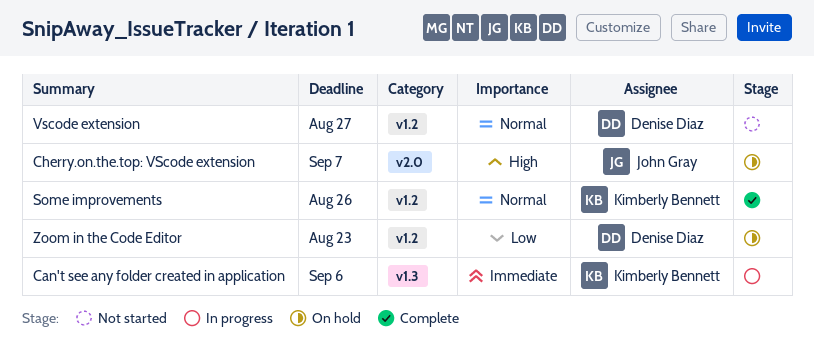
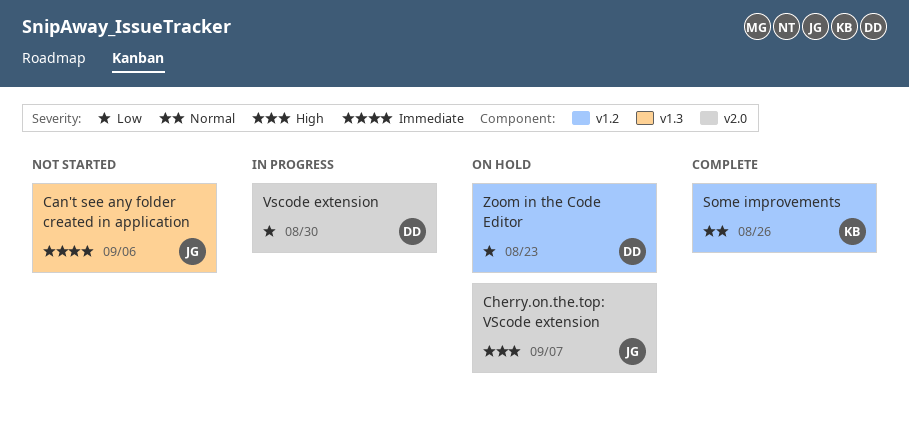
Can't see any folder created in application, status: In progress -> Not started
Can't see any folder created in application, owner: Kimberly Bennett -> John Gray
Vscode extension, status: Not started -> In progress
Vscode extension, priority: Normal -> Low
Vscode extension, label: v1.2 -> v2.0
Vscode extension, due: Aug 27 -> Aug 30

